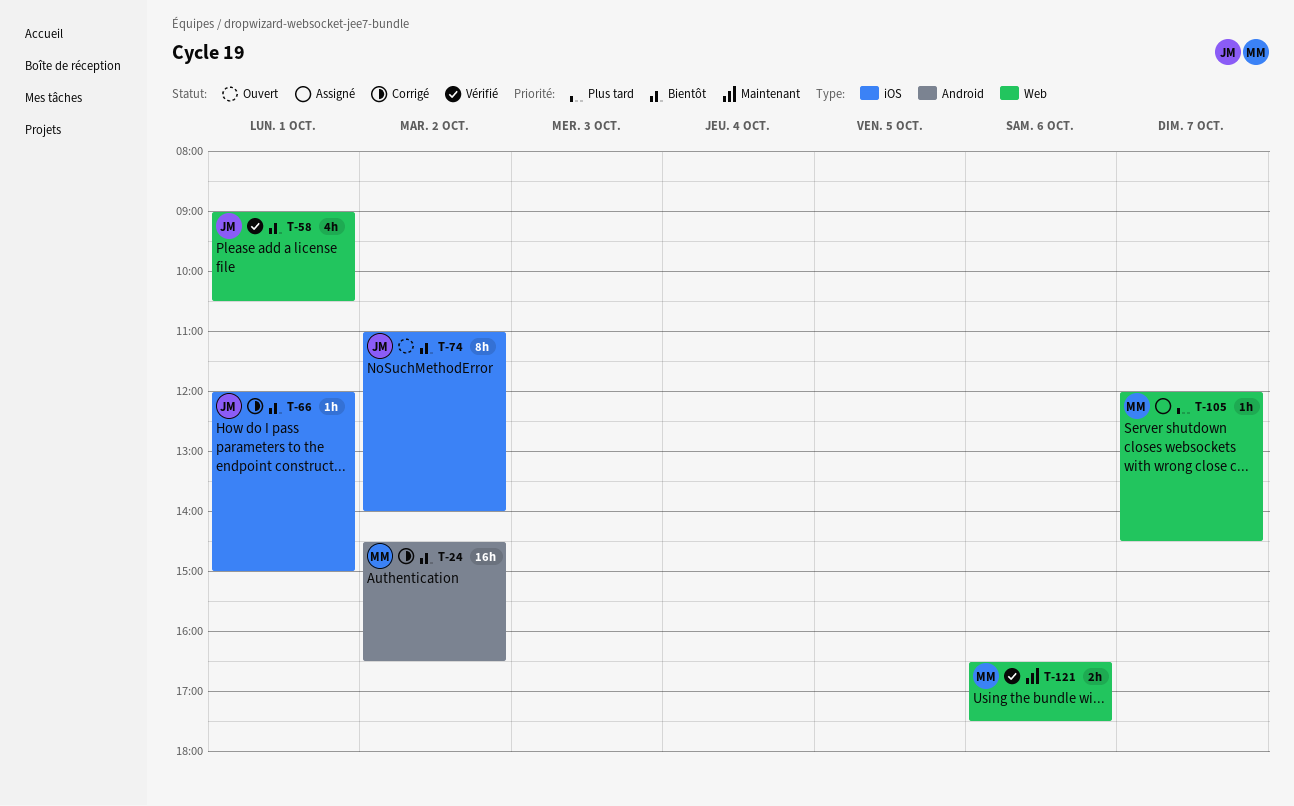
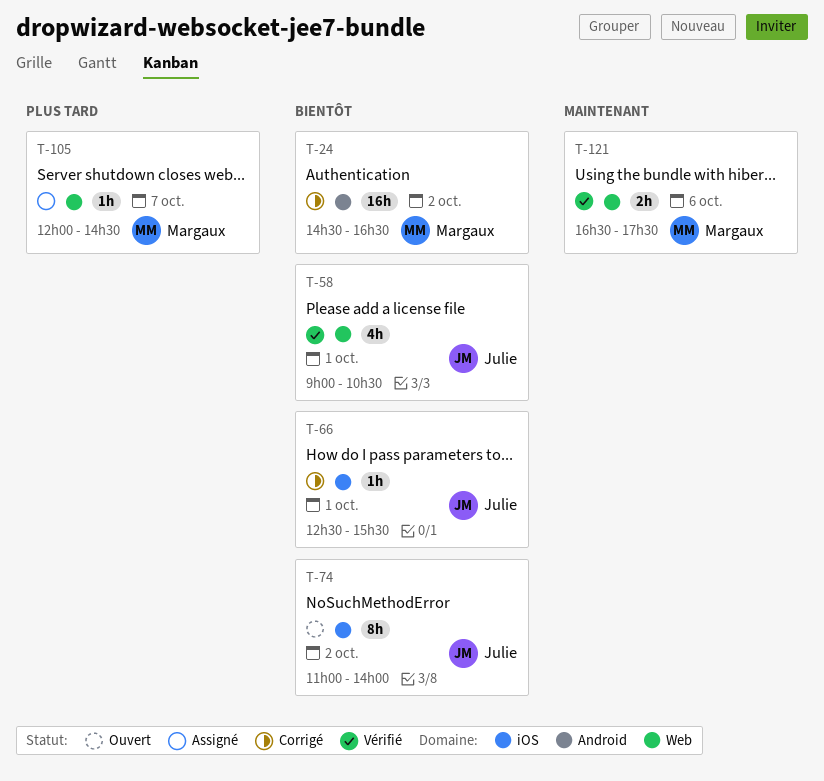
T-66, begins: 12:00 -> 12:30
T-66, ends: 15:00 -> 15:30

